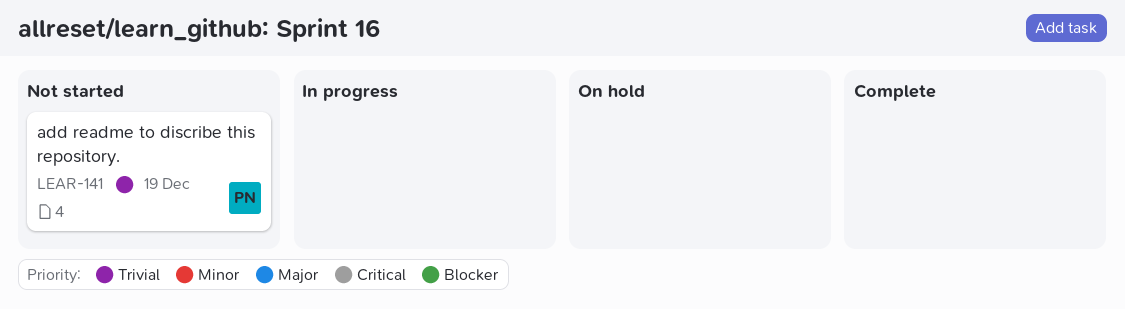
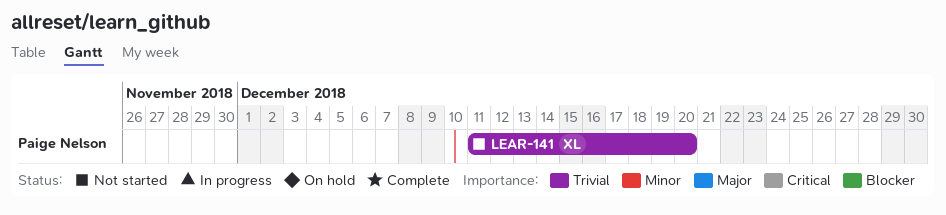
LEAR-141, due: Dec 19 -> Dec 20

